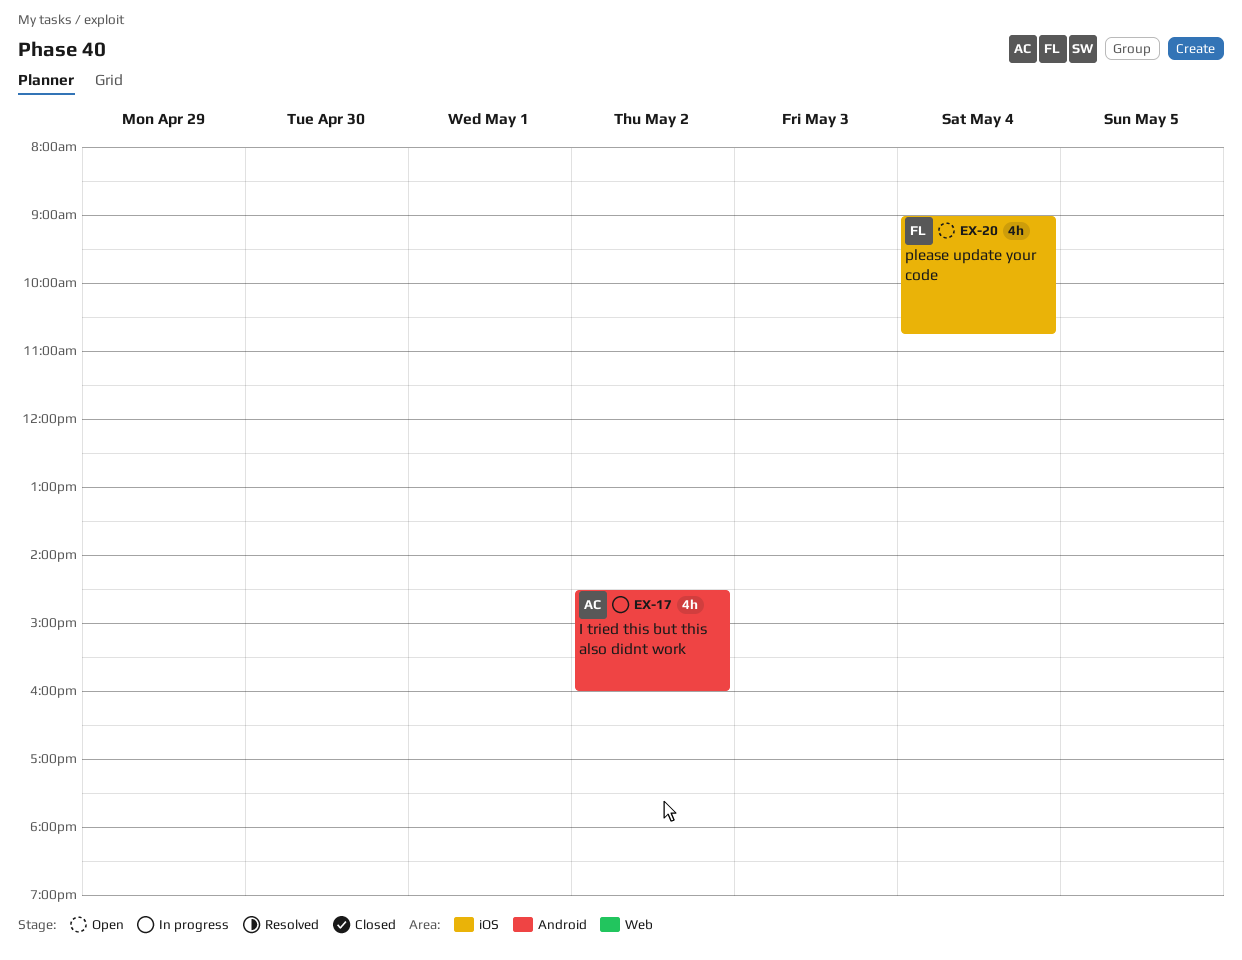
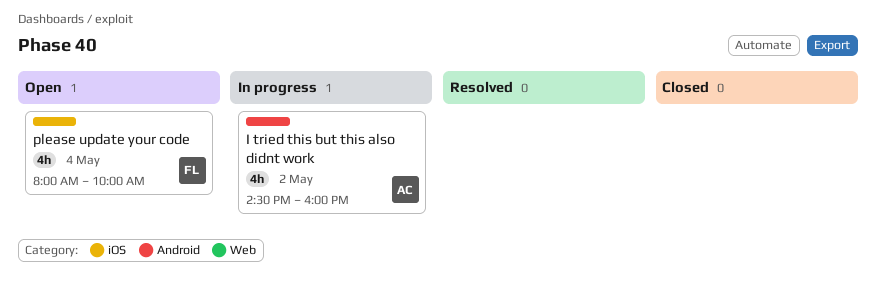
please update your code, begins: 09:00 -> 08:00
please update your code, ends: 10:45 -> 10:00

